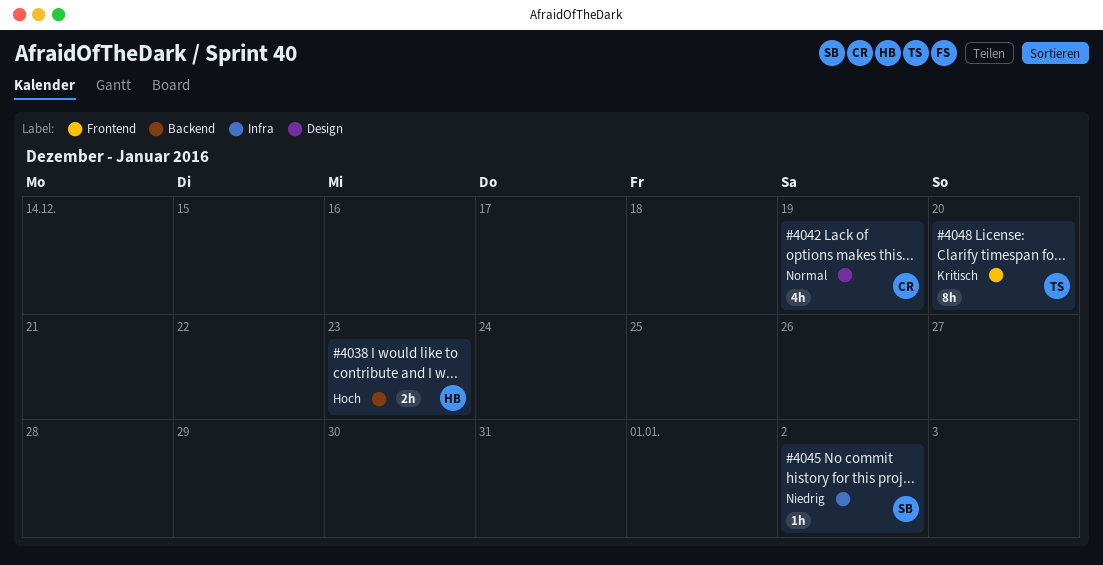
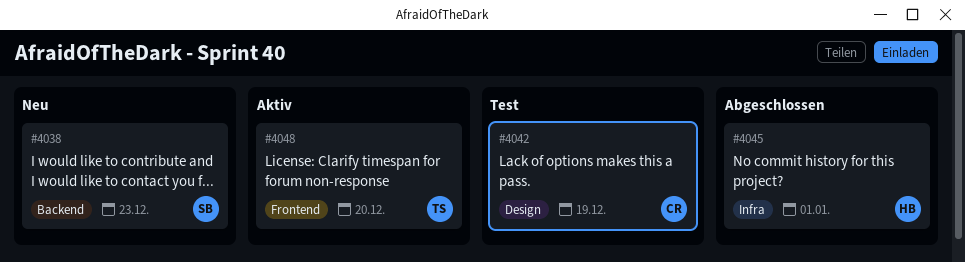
#4038, owner: HB -> SB
#4045, owner: SB -> HB
#4045, due: Jan 2 -> Jan 1

